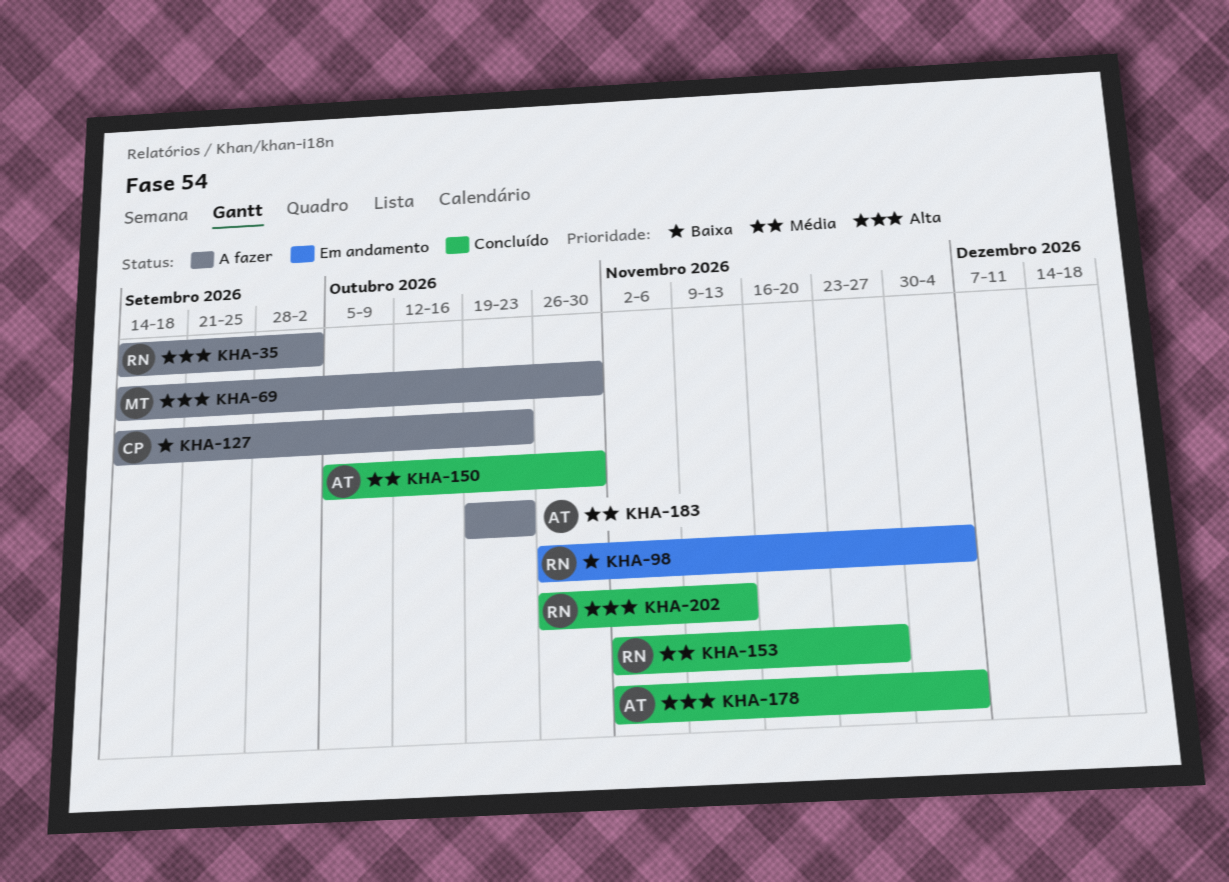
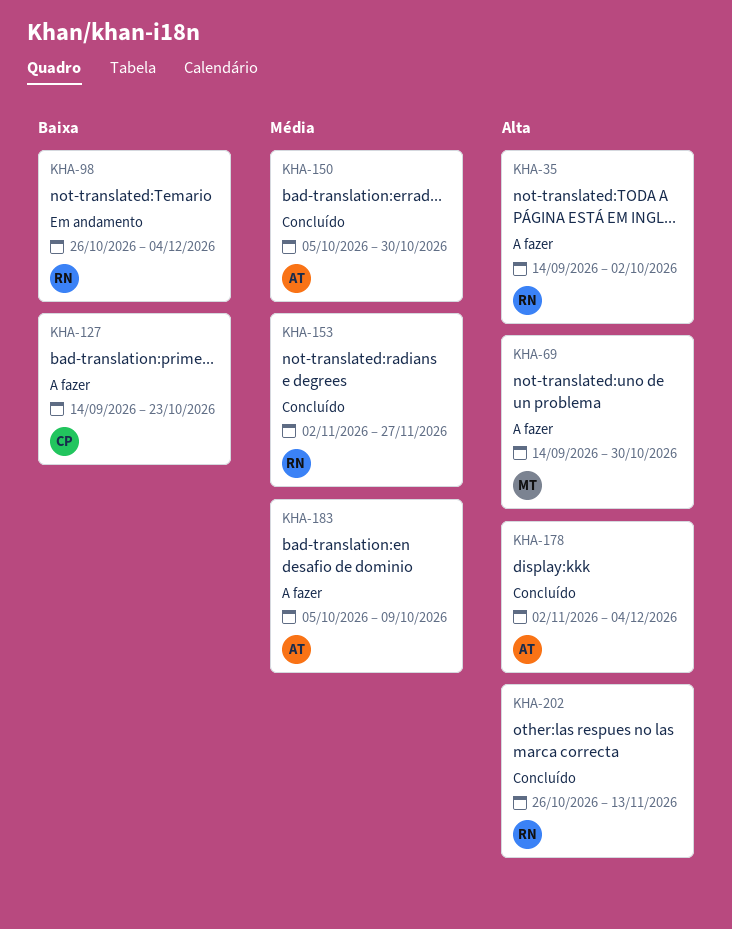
KHA-183, start: Oct 19 -> Oct 5
KHA-183, due: Oct 23 -> Oct 9

